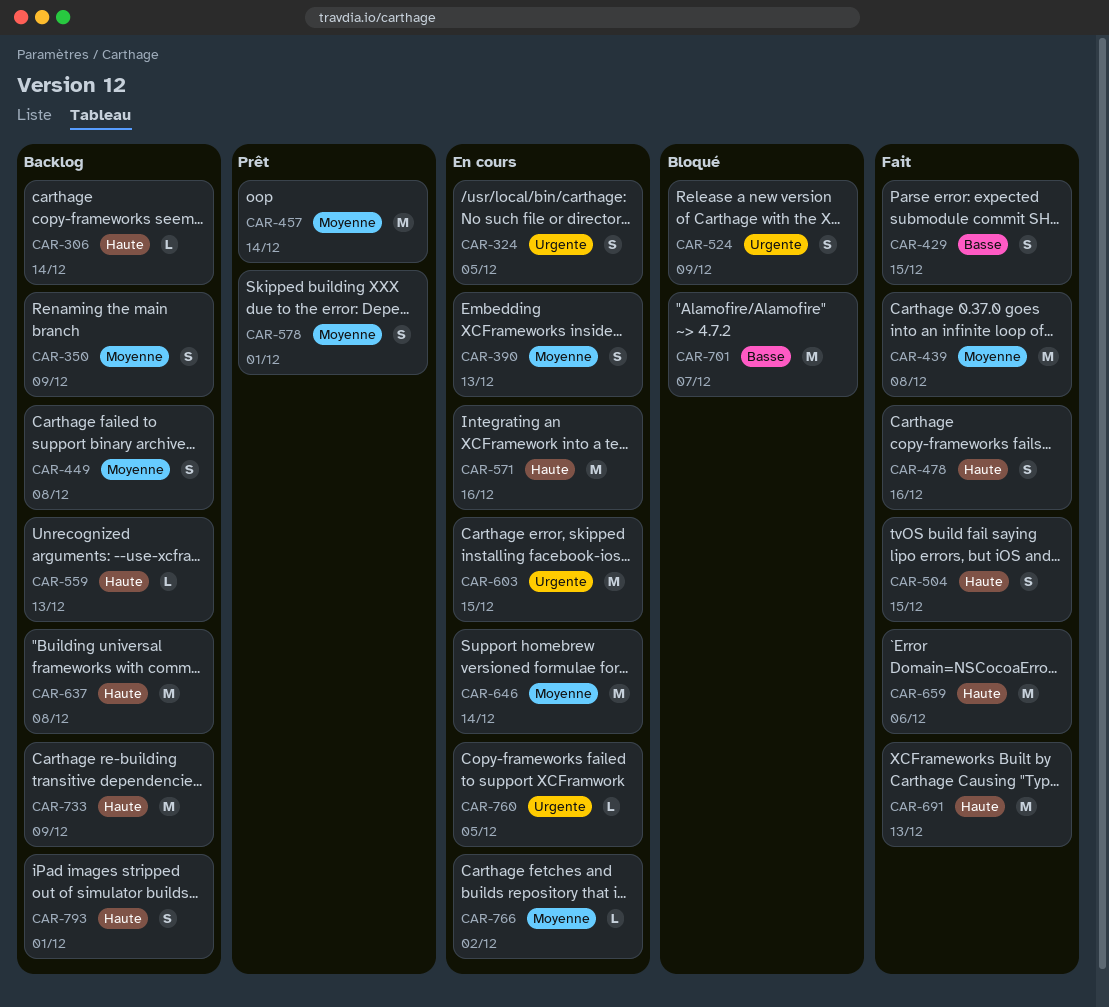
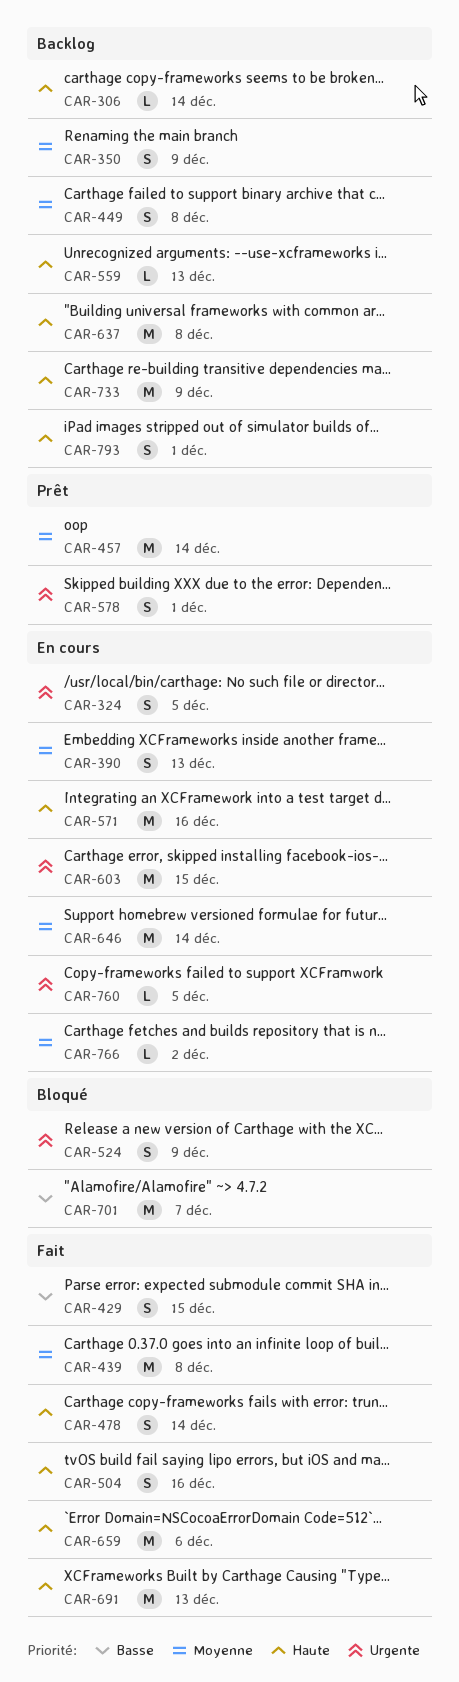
CAR-478, due: Dec 16 -> Dec 14
CAR-504, due: Dec 15 -> Dec 16
CAR-578, priority: Moyenne -> Urgente

